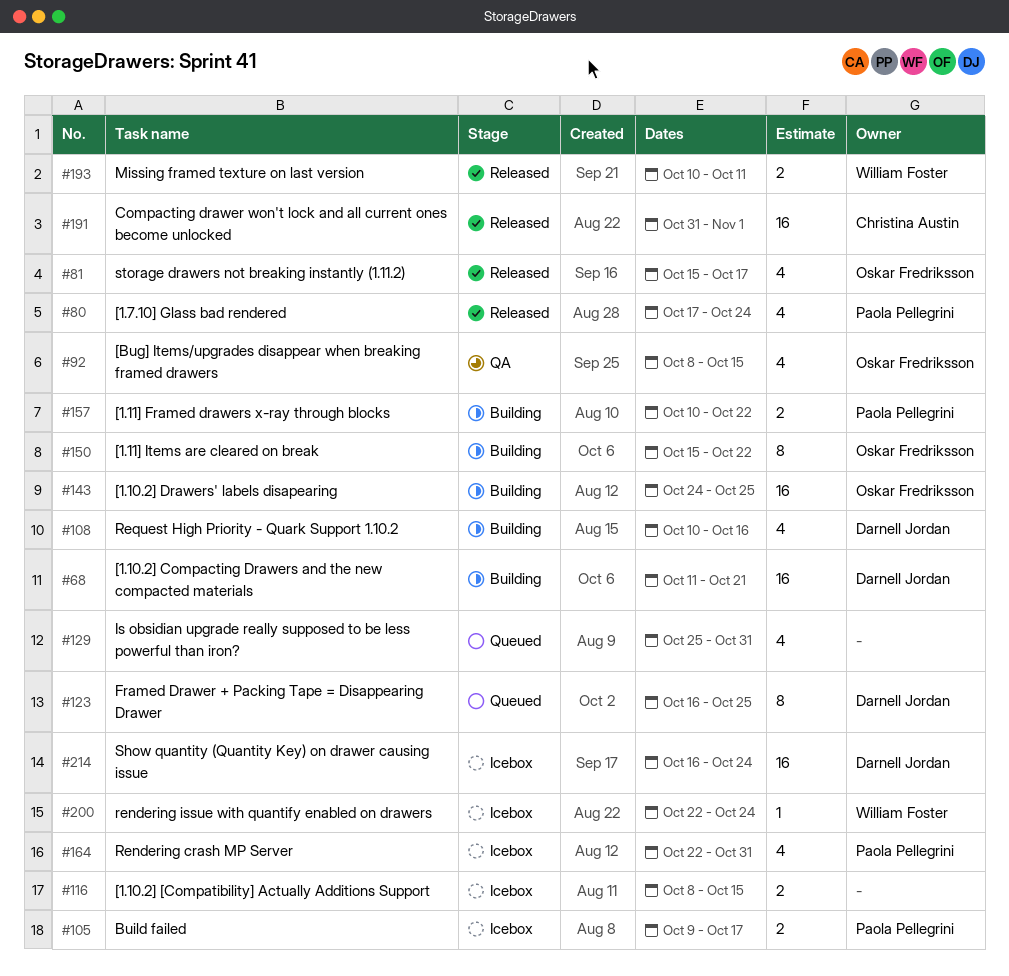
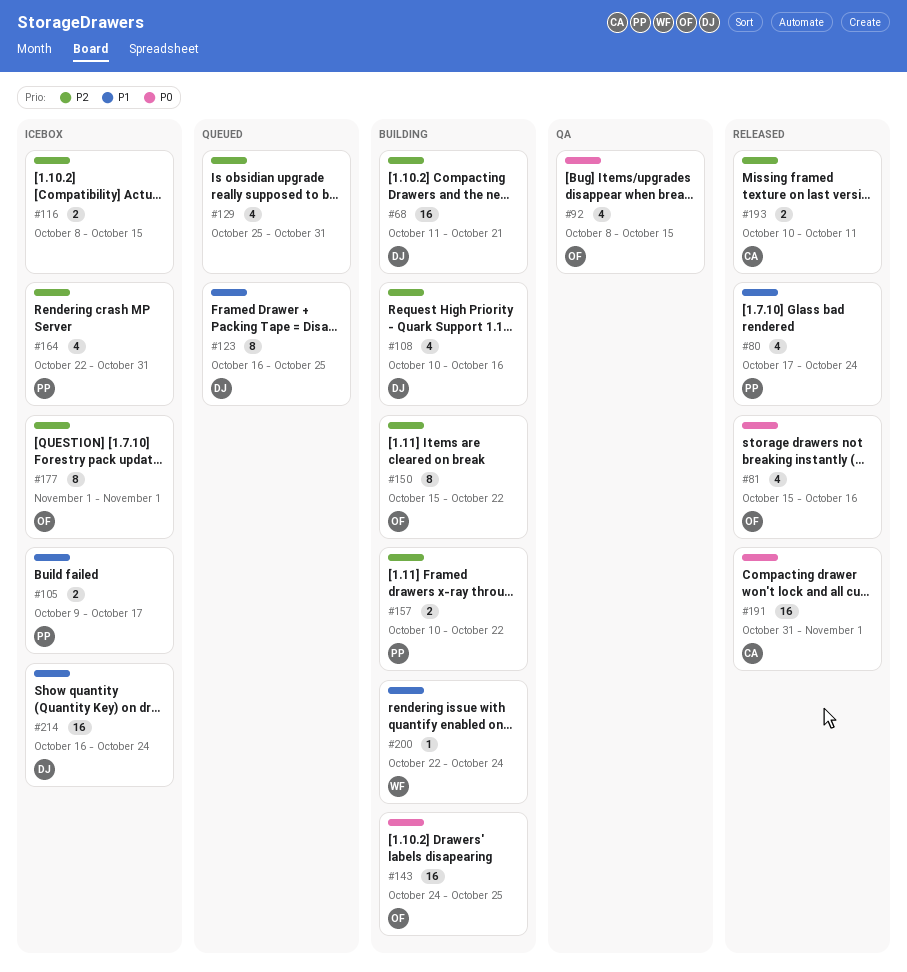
#81, due: Oct 17 -> Oct 16
#177: none -> present
#193, owner: William Foster -> Christina Austin
#200, status: Icebox -> Building

